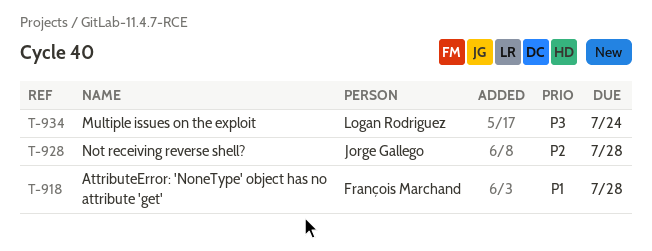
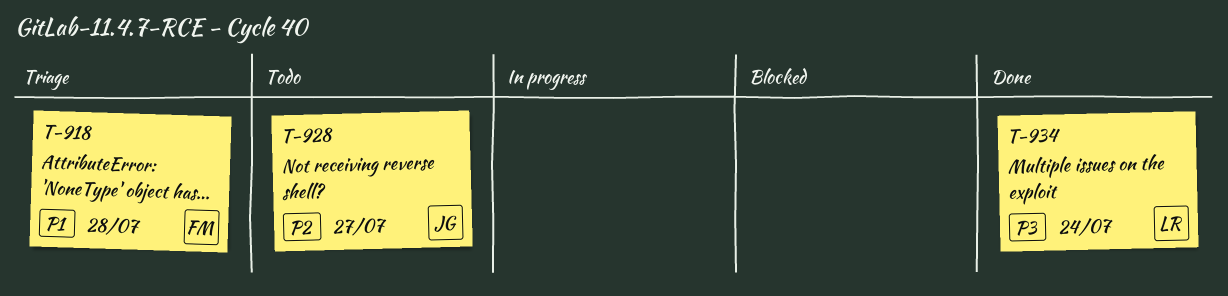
T-928, due: Jul 28 -> Jul 27

